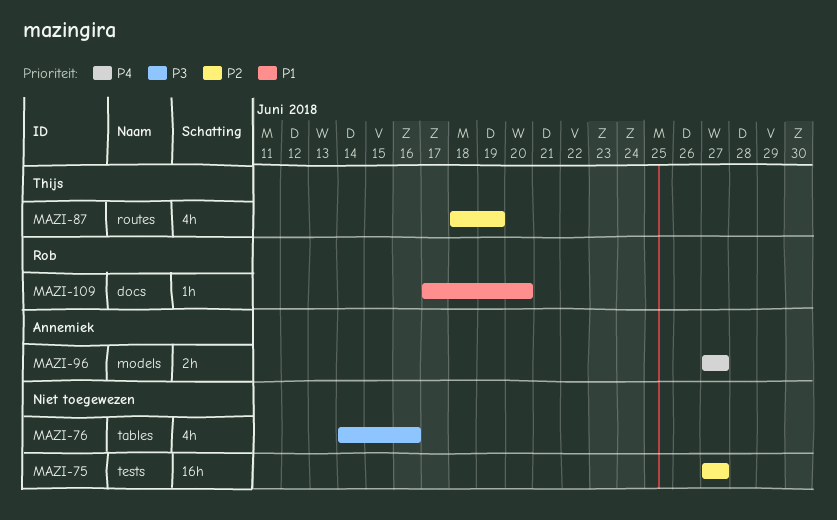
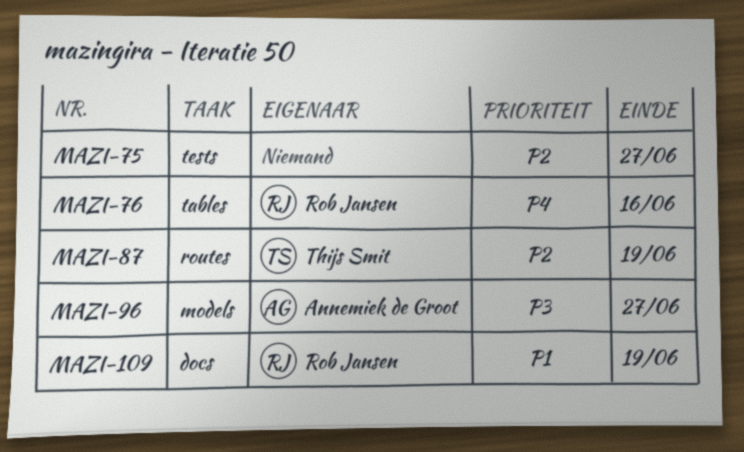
MAZI-76, owner: none -> Rob Jansen
MAZI-76, priority: P3 -> P4
MAZI-96, priority: P4 -> P3
MAZI-109, due: Jun 20 -> Jun 19

